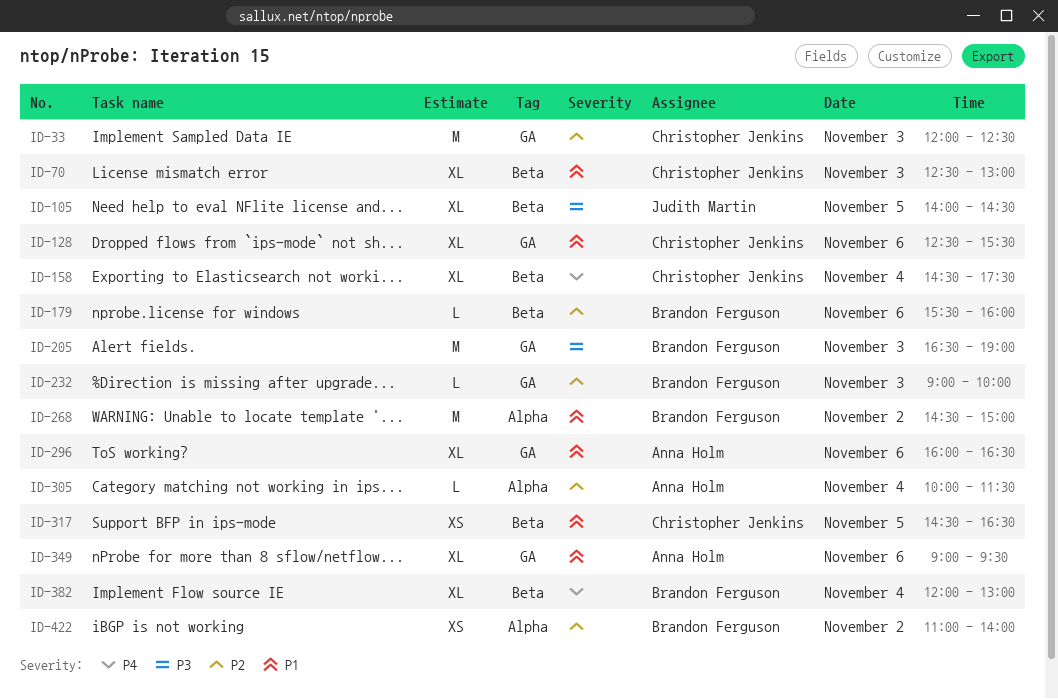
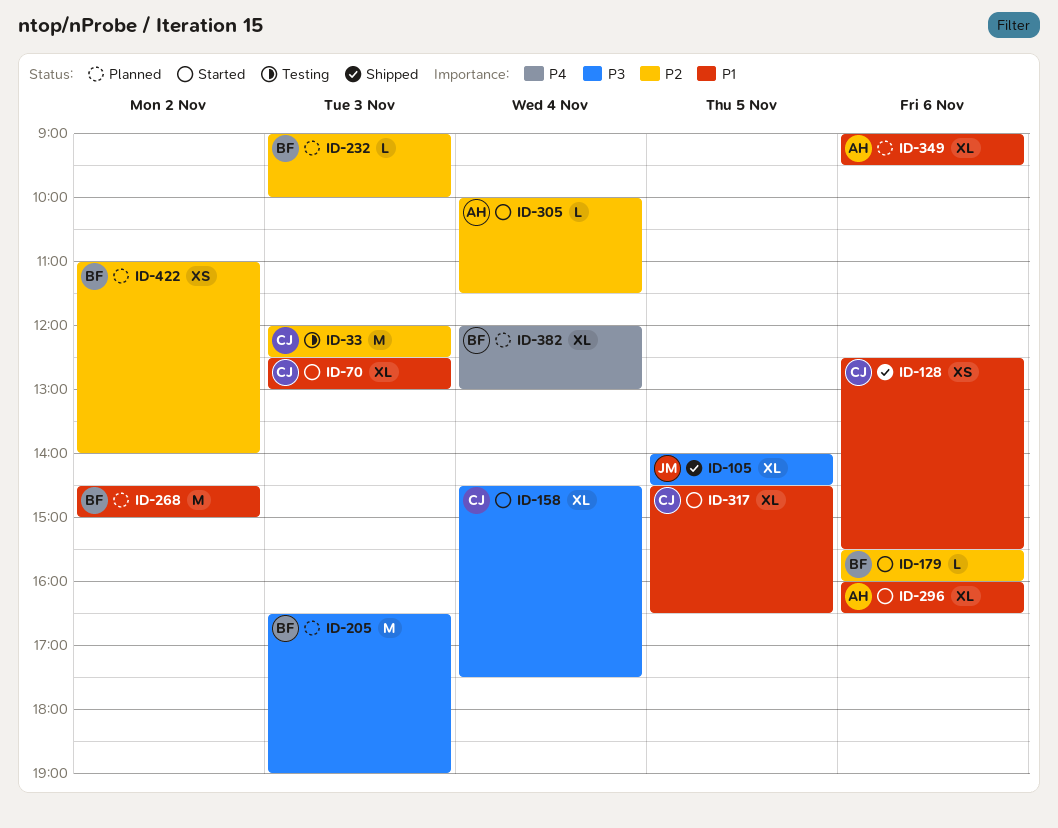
ID-128, estimate: XL -> XS
ID-158, priority: P4 -> P3
ID-317, estimate: XS -> XL

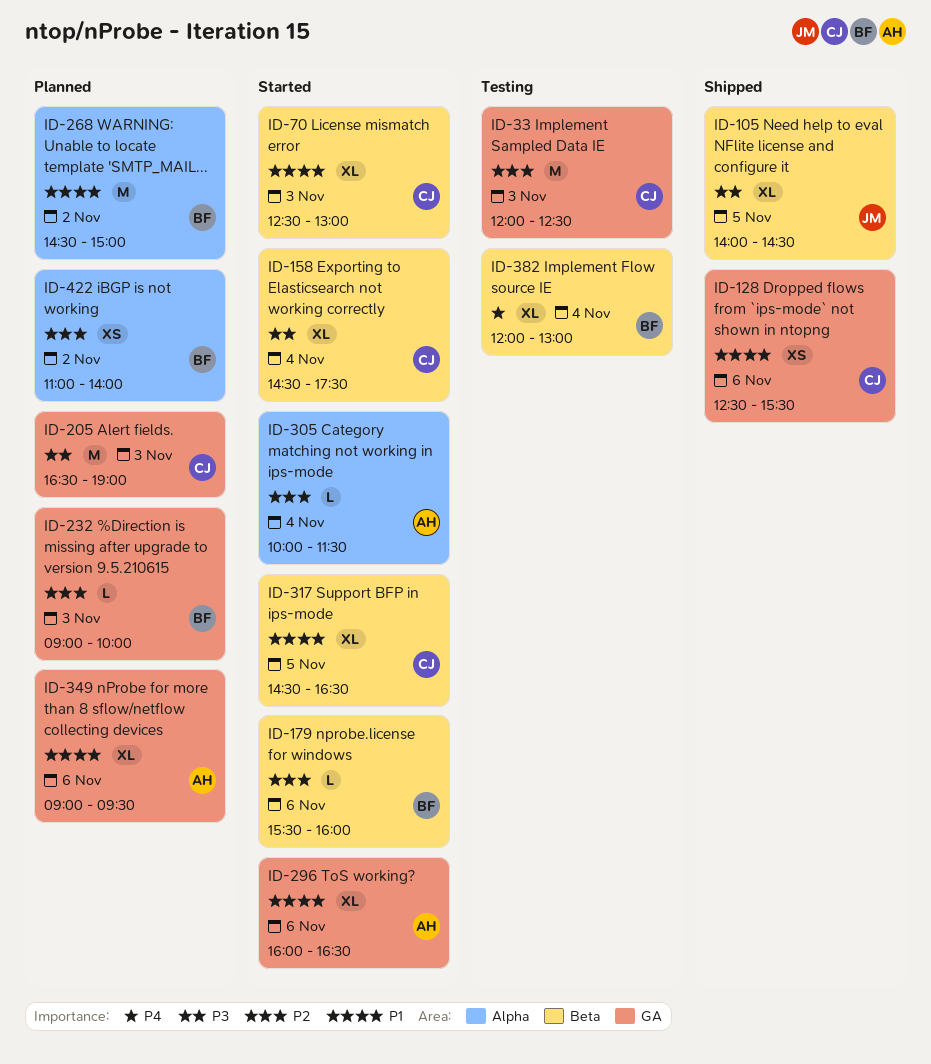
ID-205, owner: BF -> CJ
ID-382, status: Planned -> Testing

